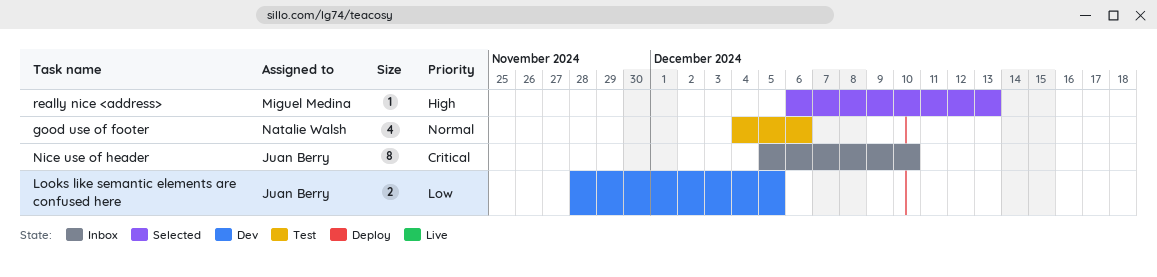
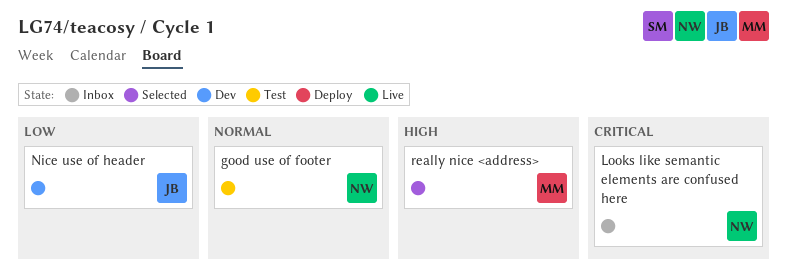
Looks like semantic elements are confused here, status: Dev -> Inbox
Looks like semantic elements are confused here, owner: Juan Berry -> Natalie Walsh
Looks like semantic elements are confused here, priority: Low -> Critical
Nice use of header, status: Inbox -> Dev
Nice use of header, priority: Critical -> Low

